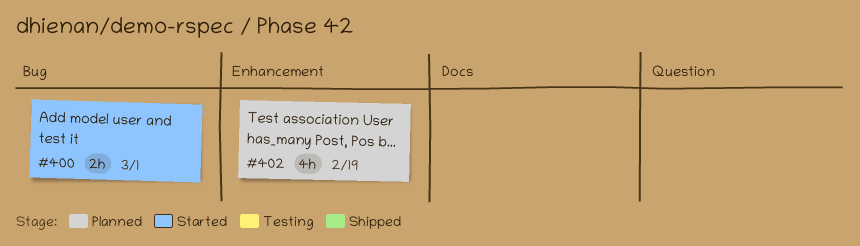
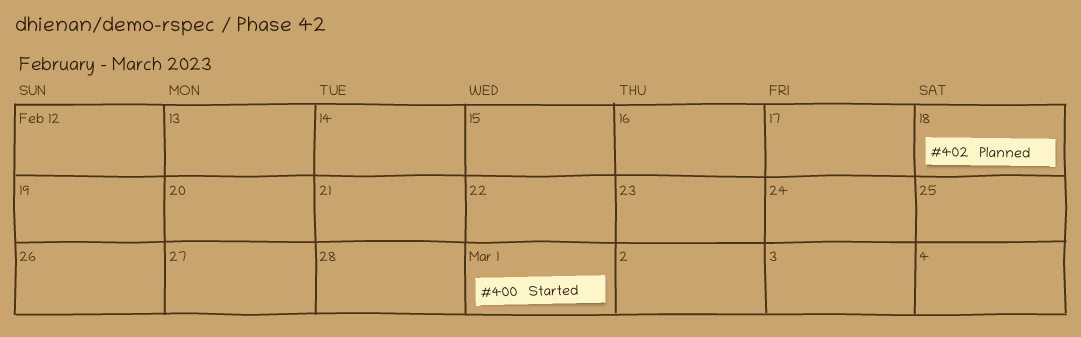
#402, due: Feb 19 -> Feb 18

